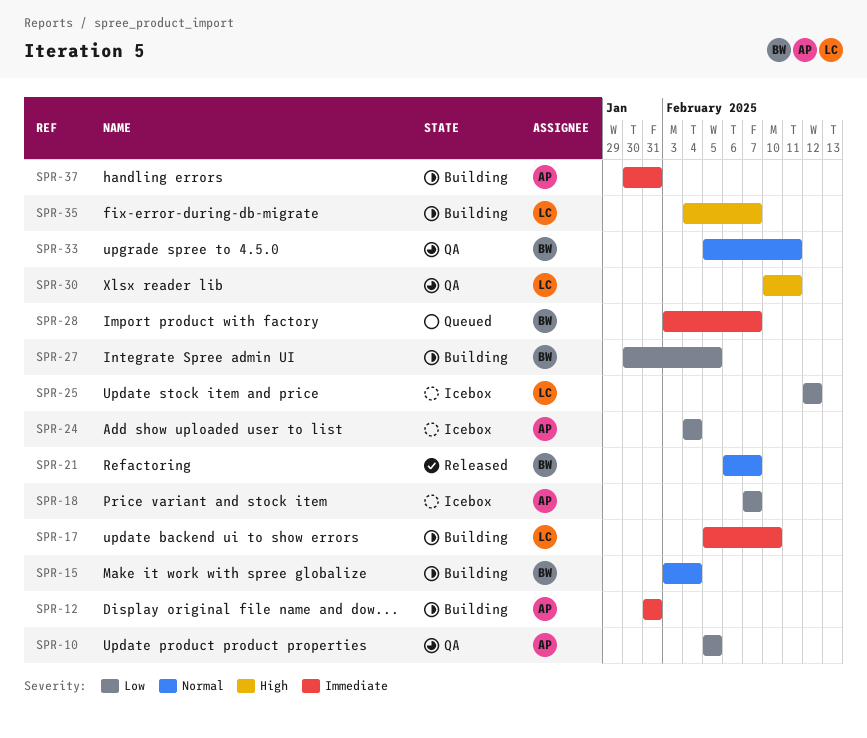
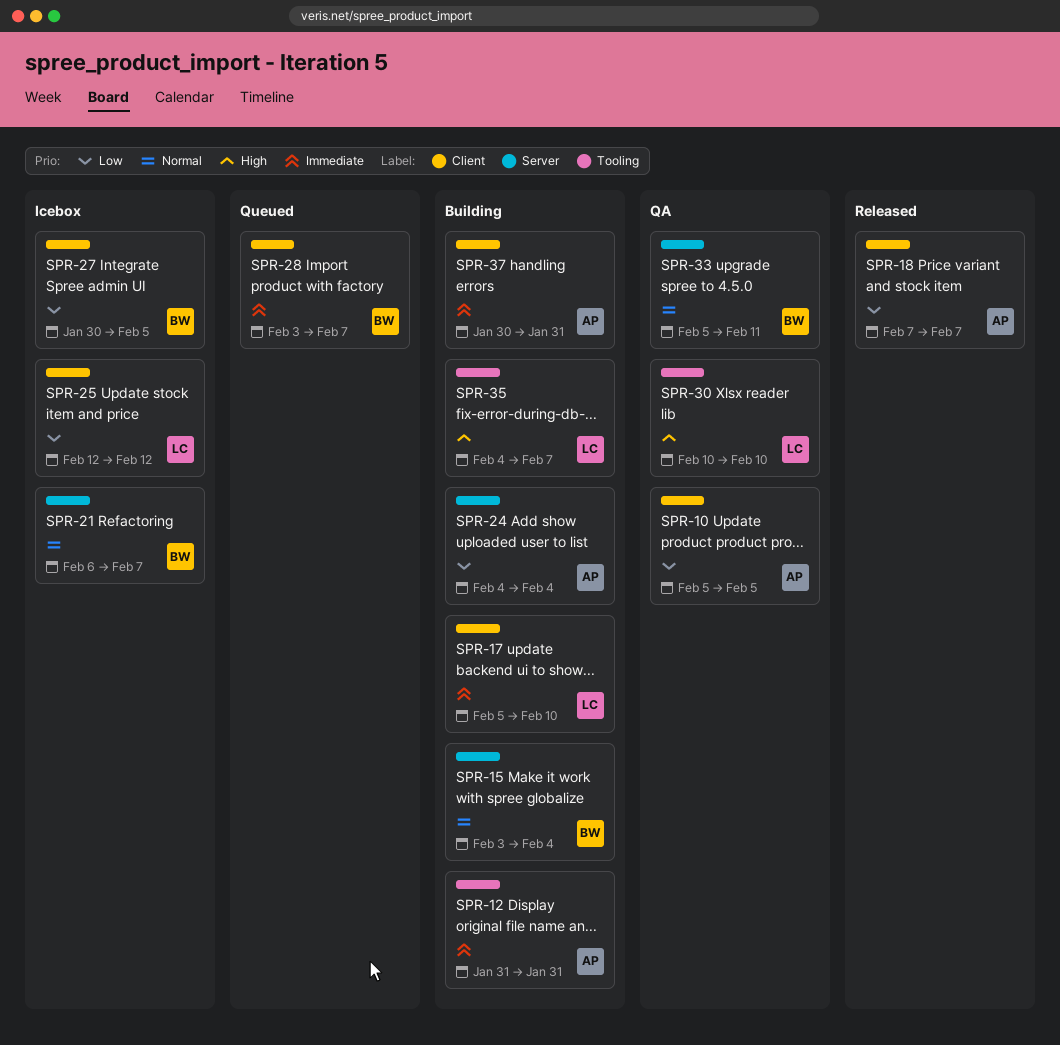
SPR-18, status: Icebox -> Released
SPR-21, status: Released -> Icebox
SPR-24, status: Icebox -> Building
SPR-27, status: Building -> Icebox
SPR-30, due: Feb 11 -> Feb 10

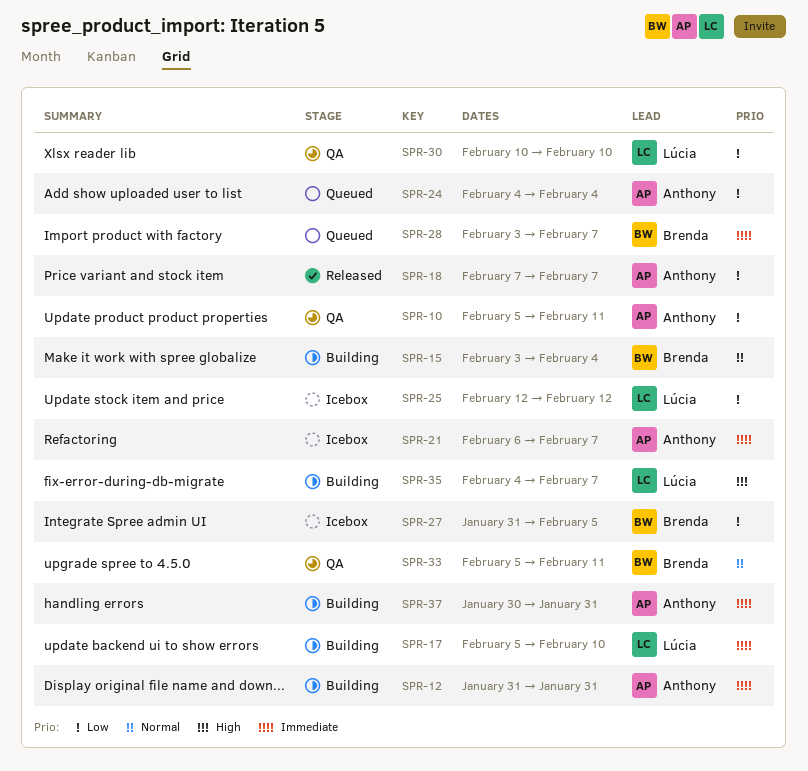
SPR-10, due: Feb 5 -> Feb 11
SPR-21, owner: Brenda -> Anthony
SPR-21, priority: Normal -> Immediate
SPR-24, status: Building -> Queued
SPR-27, start: Jan 30 -> Jan 31
SPR-30, priority: High -> Low

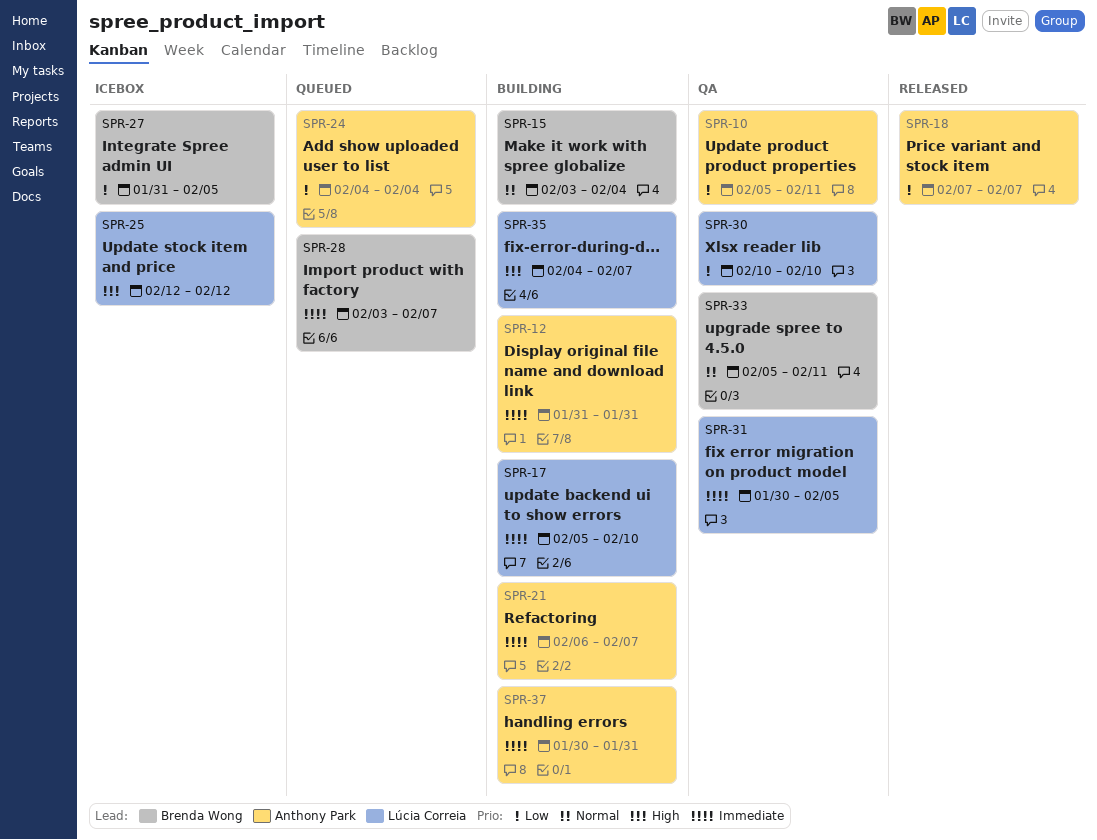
SPR-21, status: Icebox -> Building
SPR-25, priority: Low -> High
SPR-31: none -> present

